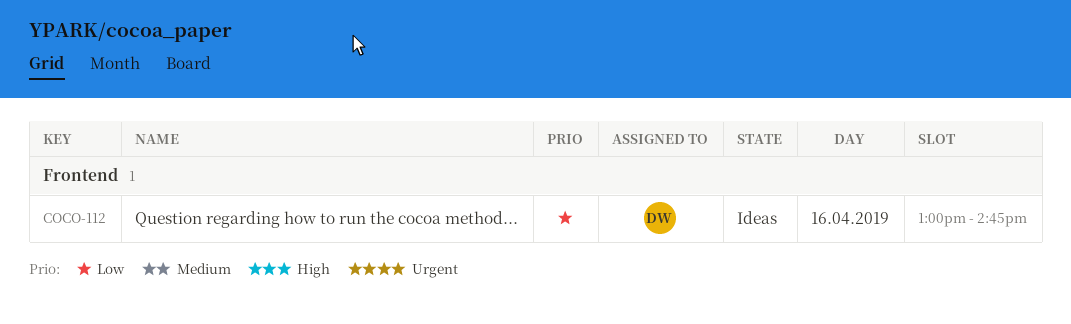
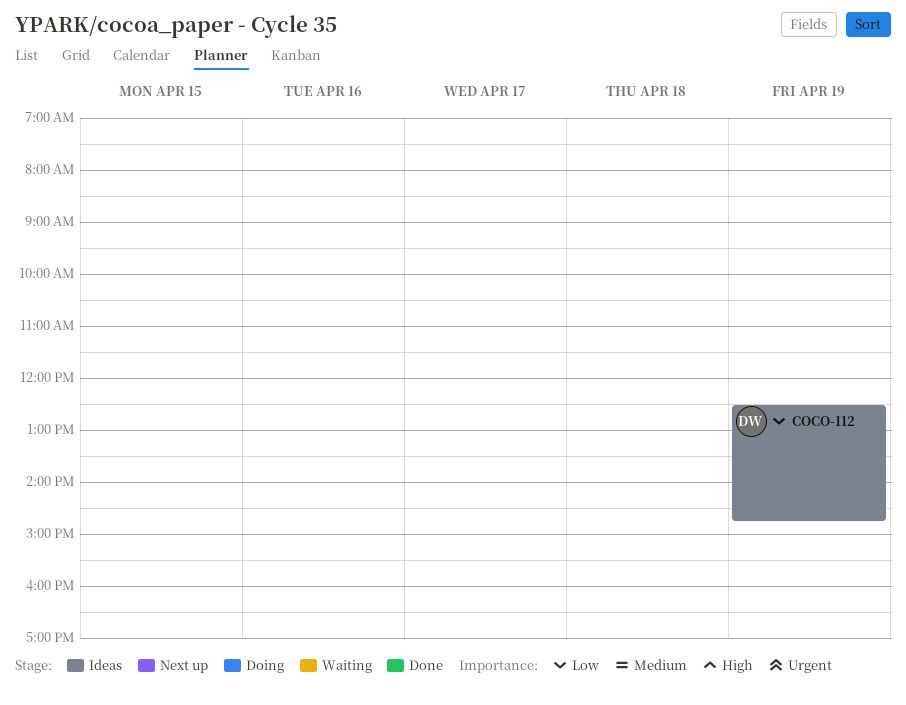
COCO-112, day: Apr 16 -> Apr 19
COCO-112, begins: 13:00 -> 12:30

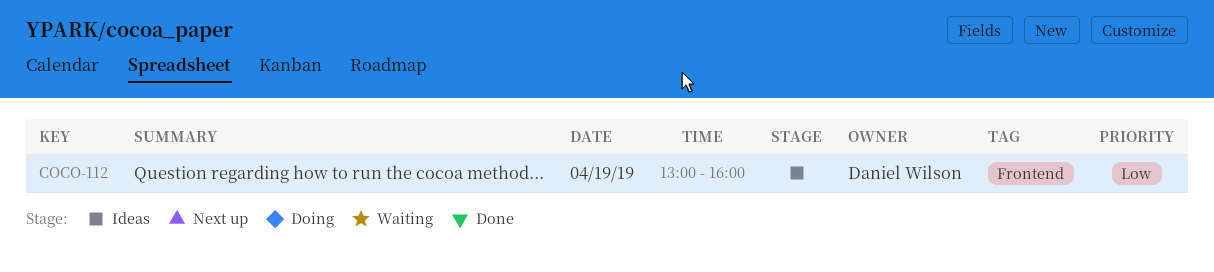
COCO-112, begins: 12:30 -> 13:00
COCO-112, ends: 14:45 -> 16:00

